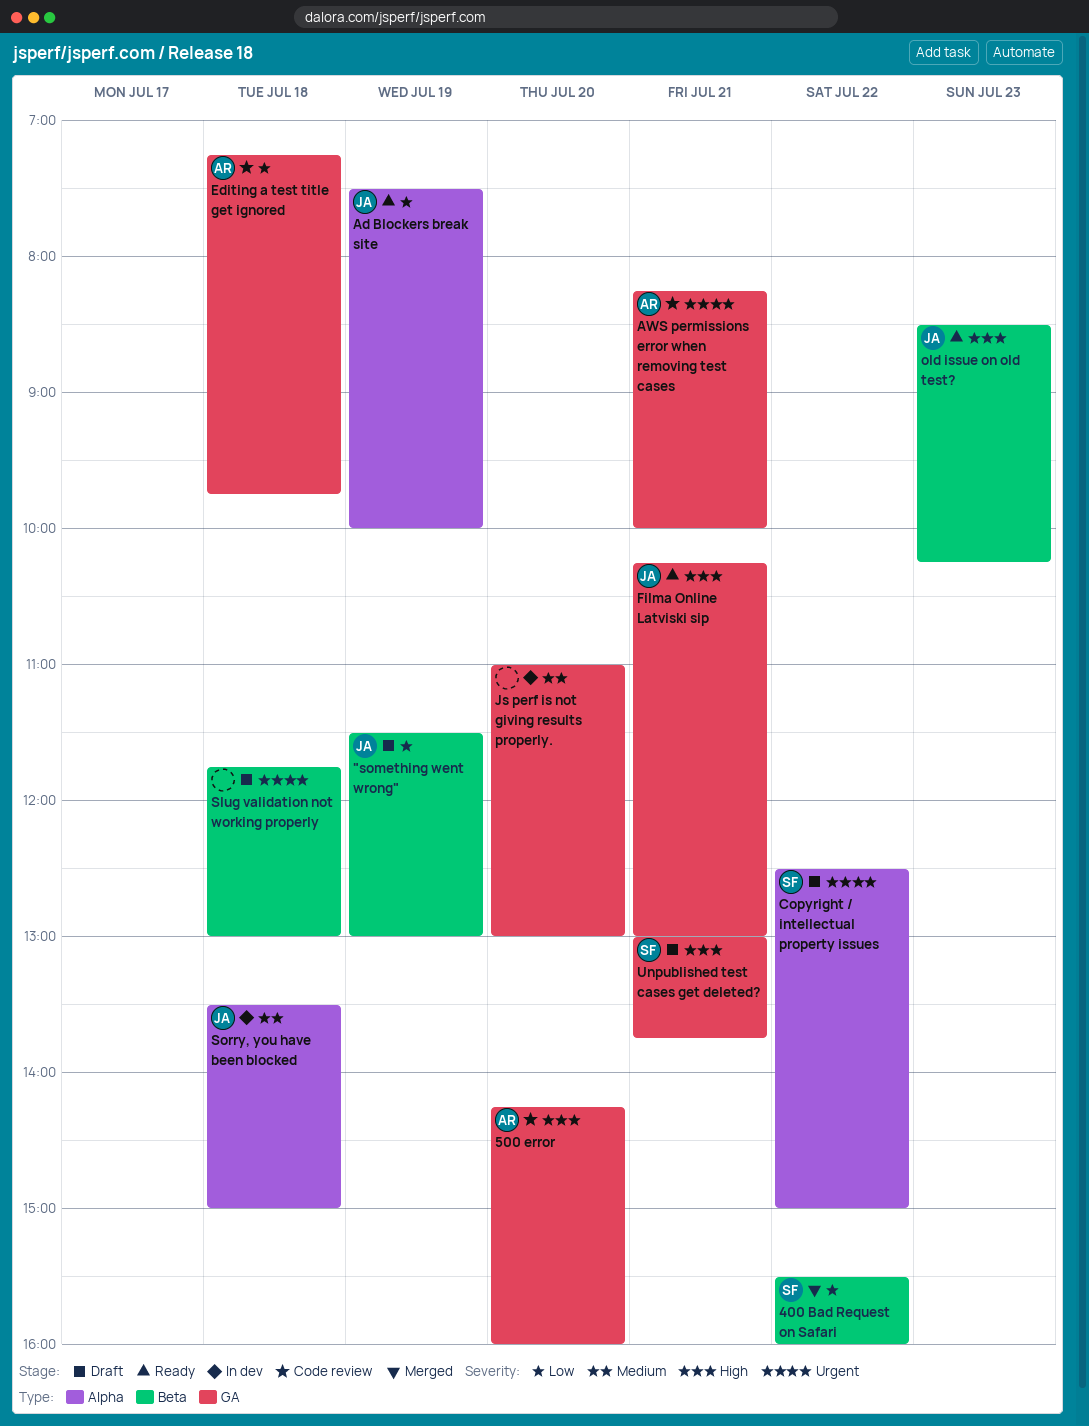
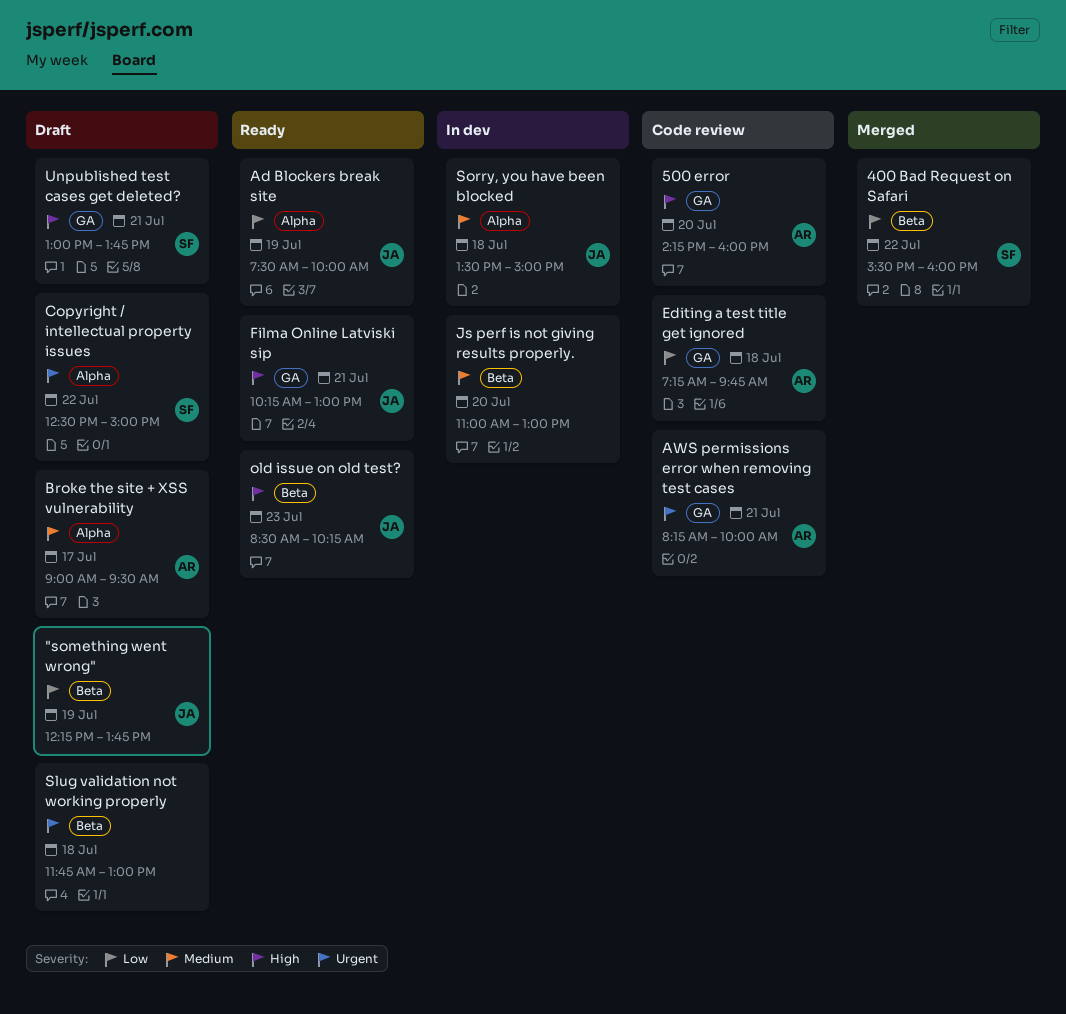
"something went wrong", begins: 11:30 -> 12:15
"something went wrong", ends: 13:00 -> 13:45
Broke the site + XSS vulnerability: none -> present
Js perf is not giving results properly., label: GA -> Beta

